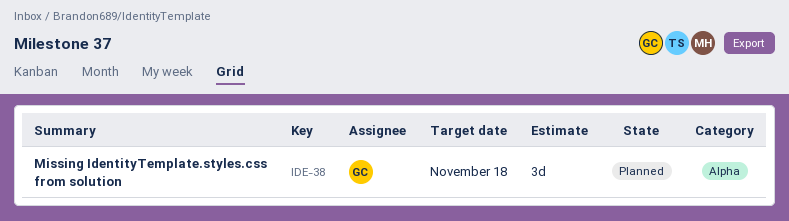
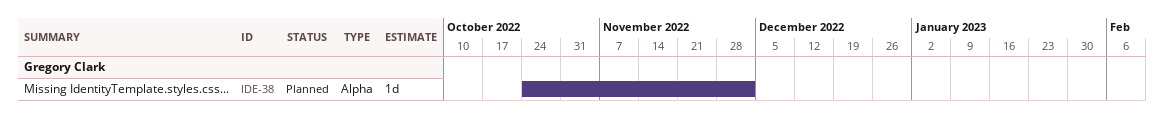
IDE-38, estimate: 3d -> 1d
IDE-38, due: Nov 18 -> Dec 2

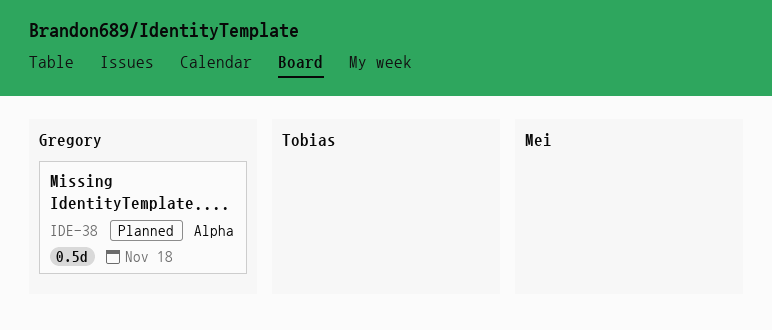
IDE-38, estimate: 1d -> 0.5d
IDE-38, due: Dec 2 -> Nov 18

